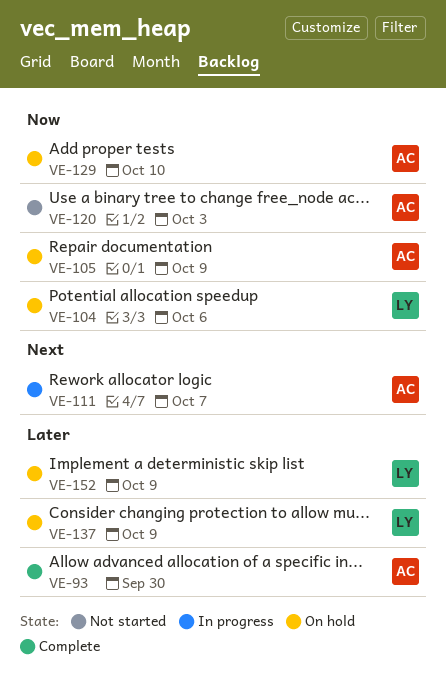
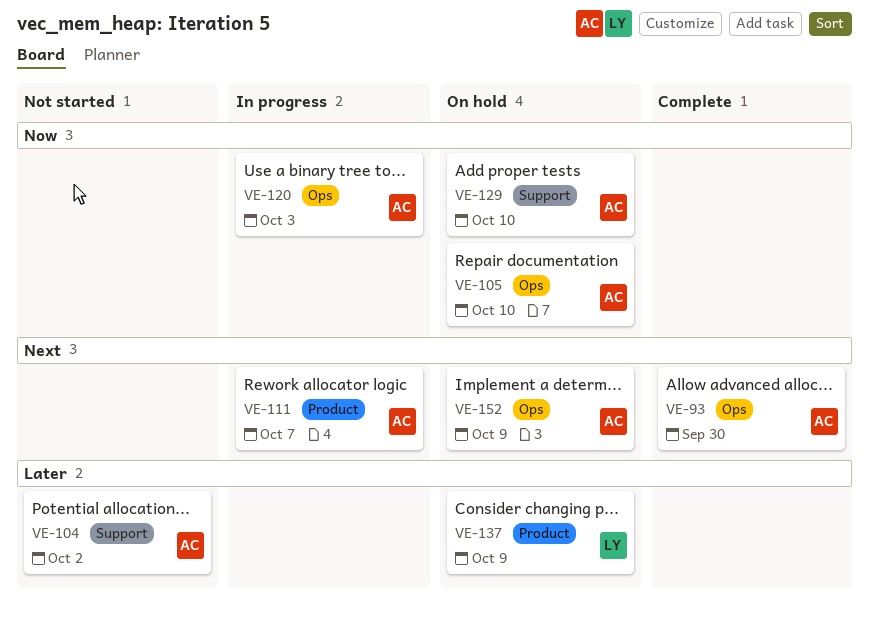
VE-93, priority: Later -> Next
VE-104, status: On hold -> Not started
VE-104, owner: LY -> AC
VE-104, priority: Now -> Later
VE-104, due: Oct 6 -> Oct 2
VE-105, due: Oct 9 -> Oct 10
VE-120, status: Not started -> In progress
VE-152, owner: LY -> AC
VE-152, priority: Later -> Next

